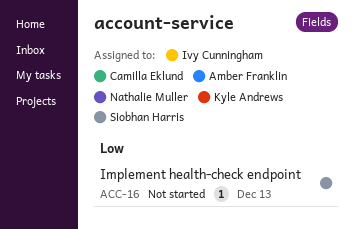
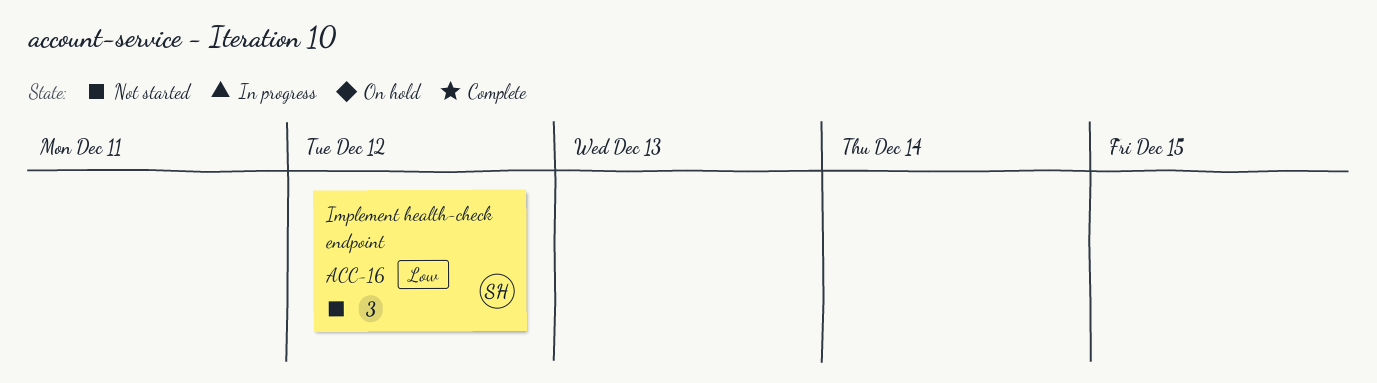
ACC-16, estimate: 1 -> 3
ACC-16, due: Dec 13 -> Dec 12

